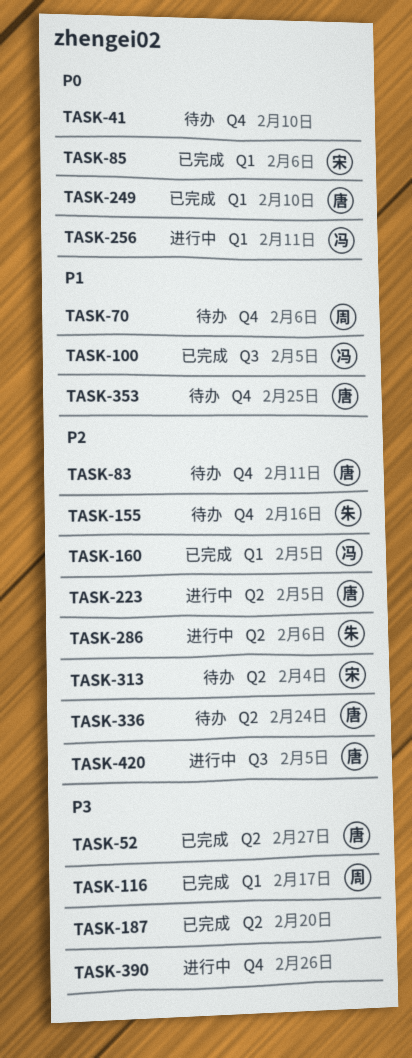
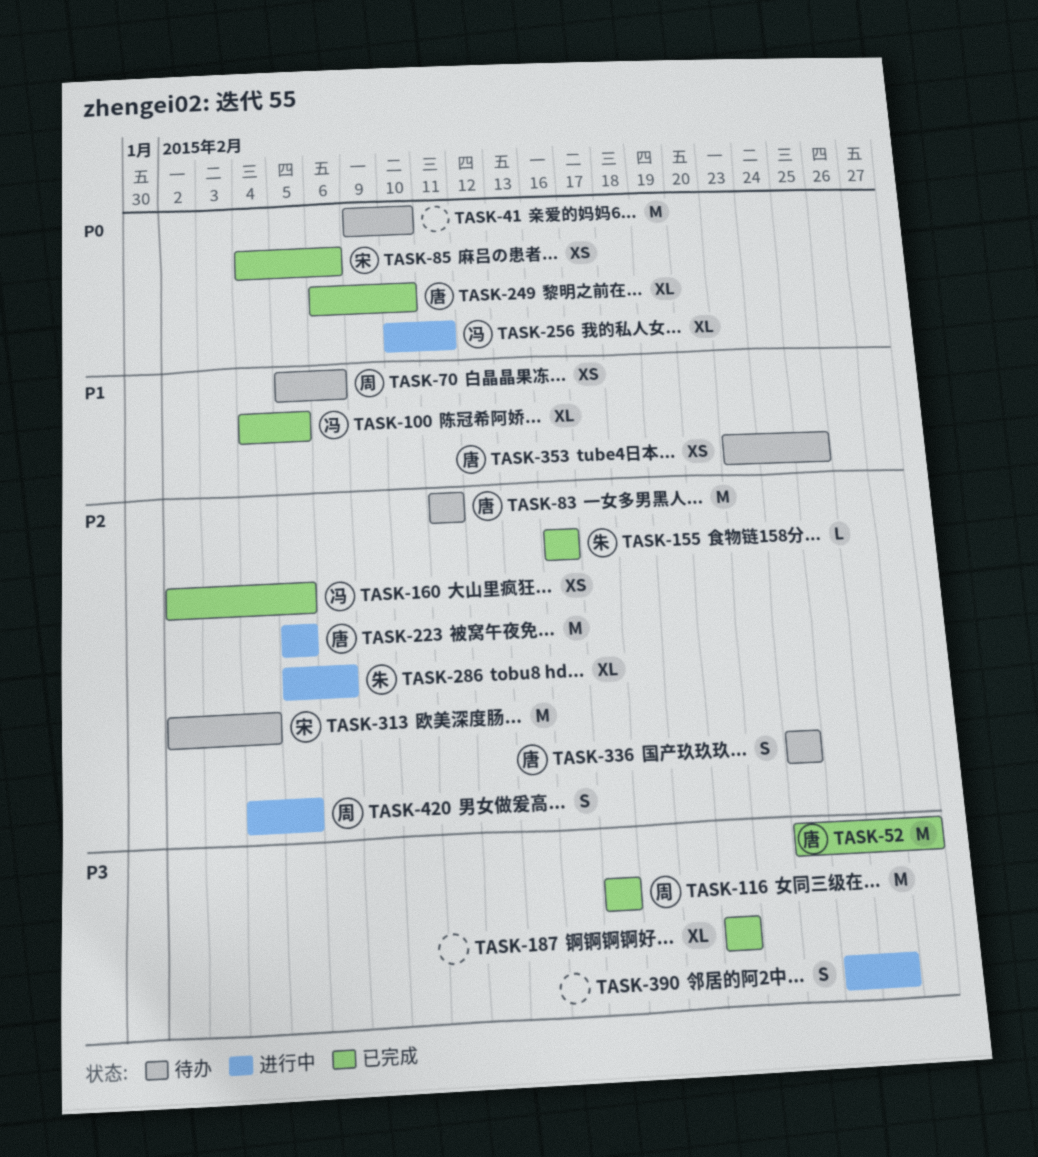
TASK-155, status: 待办 -> 已完成
TASK-420, owner: 唐 -> 周

